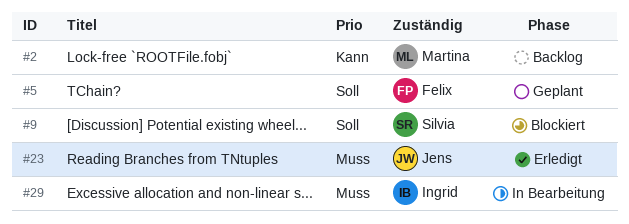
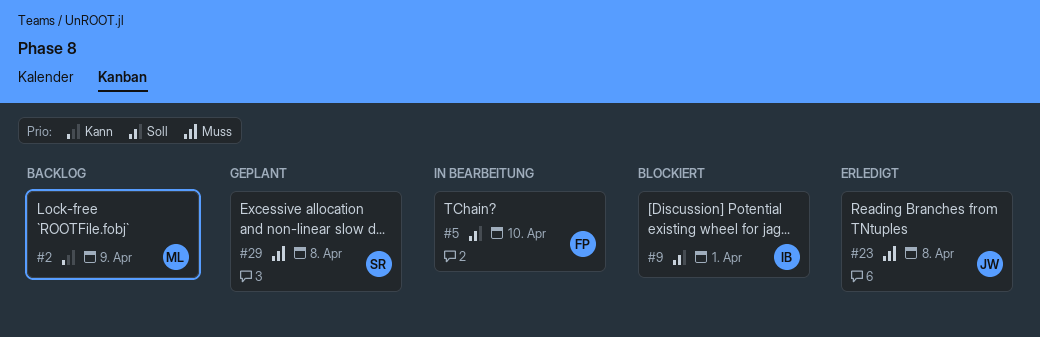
#5, status: Geplant -> In Bearbeitung
#9, owner: Silvia -> Ingrid
#29, status: In Bearbeitung -> Geplant
#29, owner: Ingrid -> Silvia

